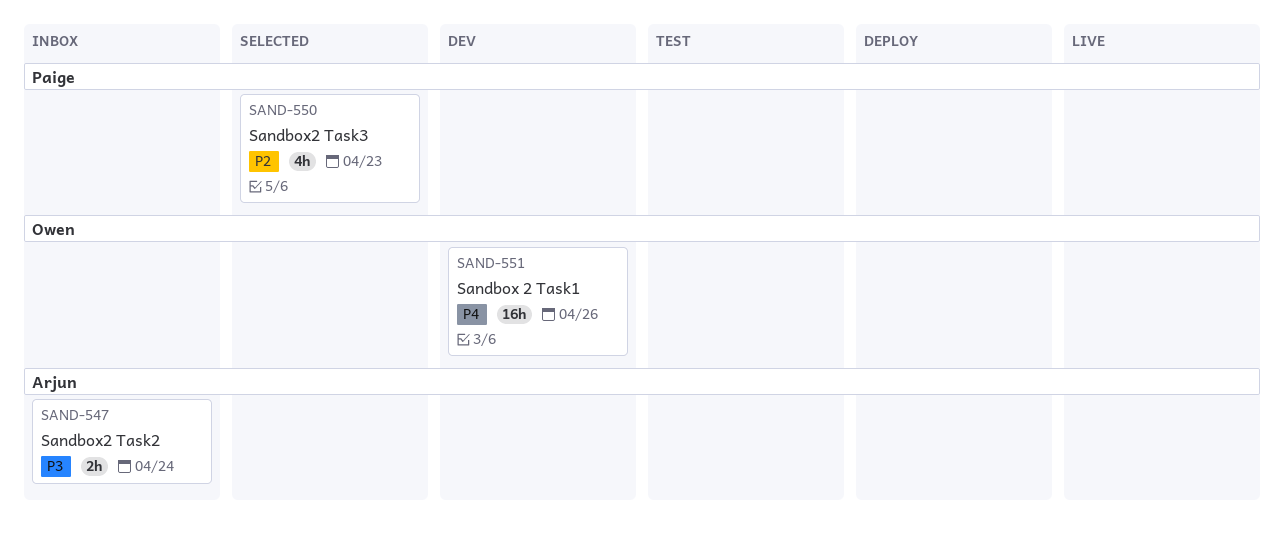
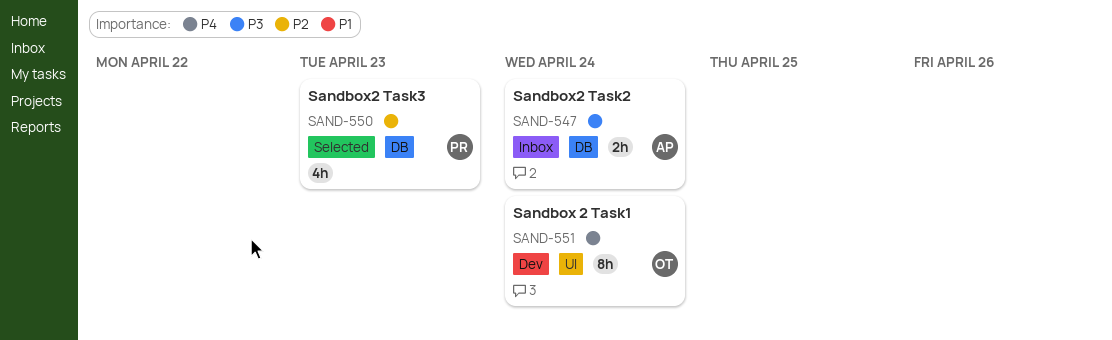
SAND-551, estimate: 16h -> 8h
SAND-551, due: Apr 26 -> Apr 24

